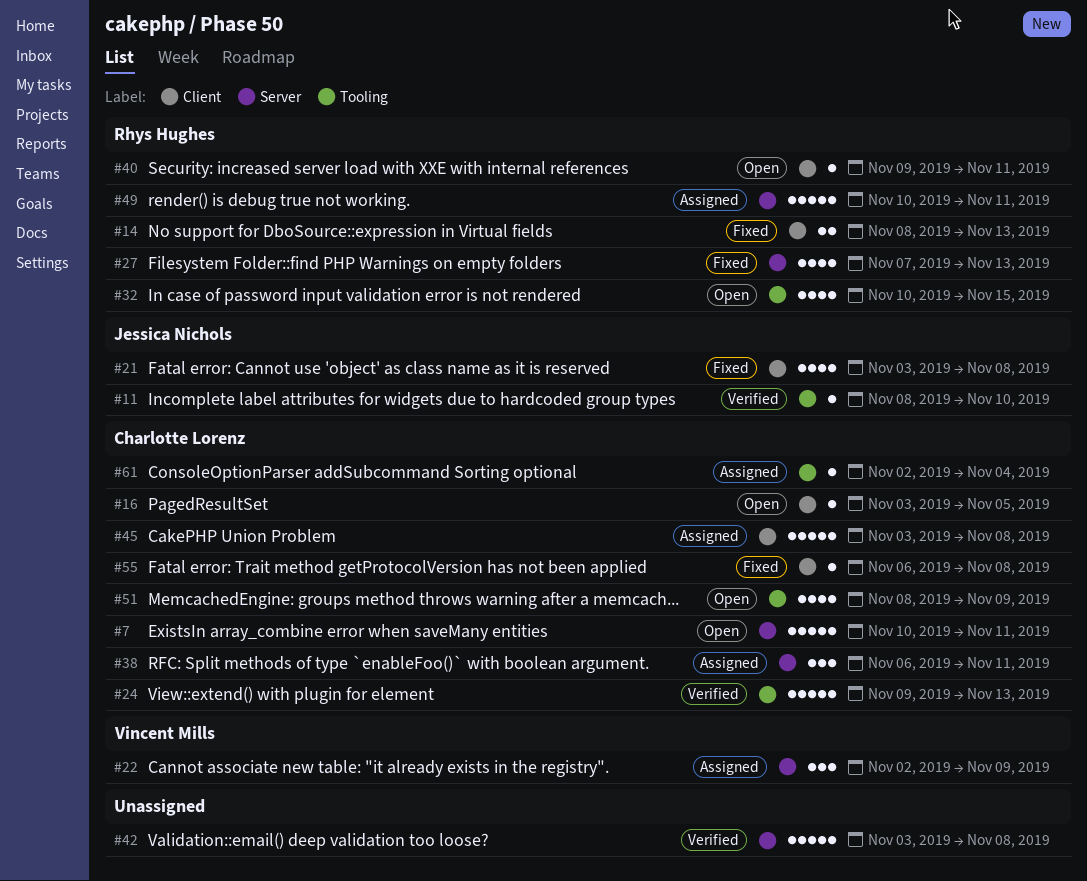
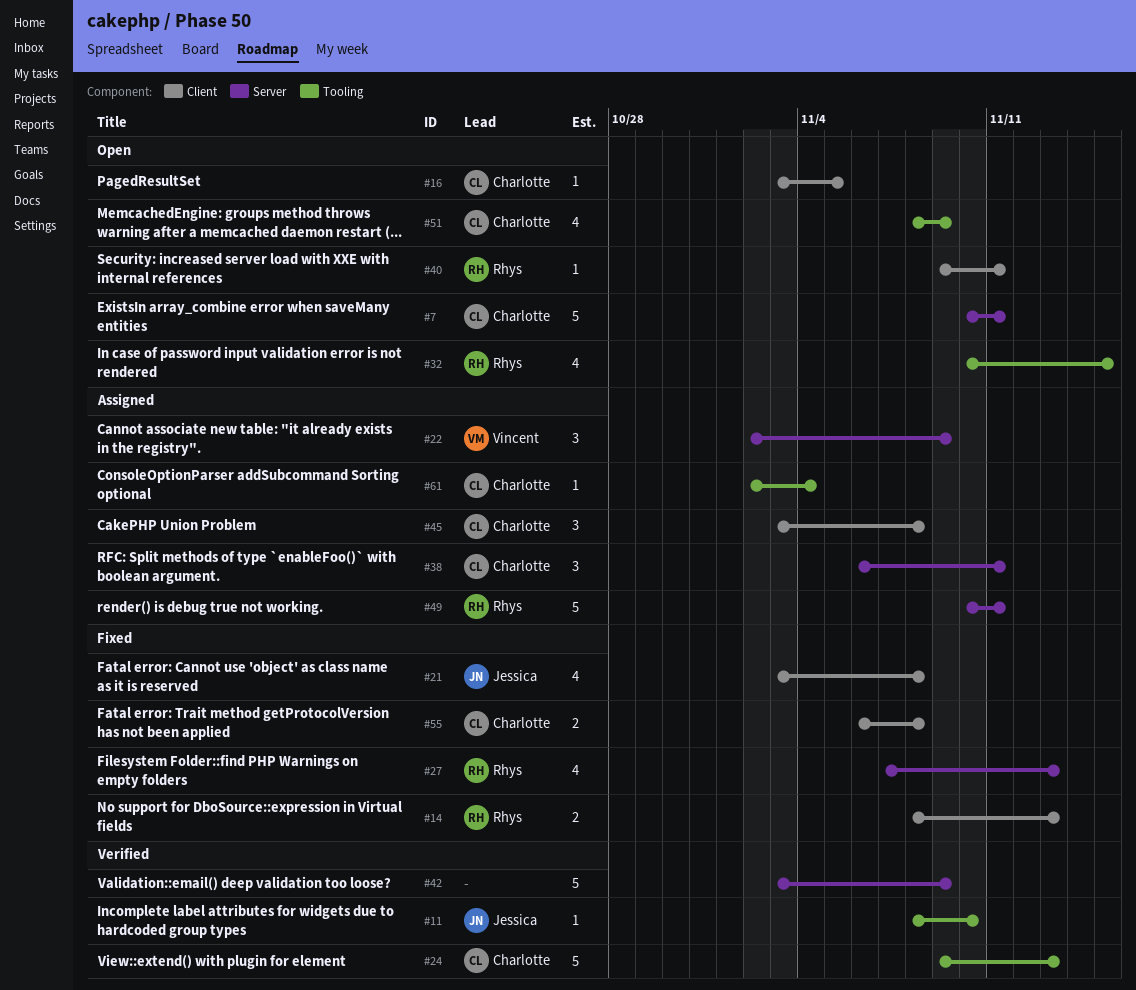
#42, due: Nov 8 -> Nov 9
#45, estimate: 5 -> 3
#55, estimate: 1 -> 2

